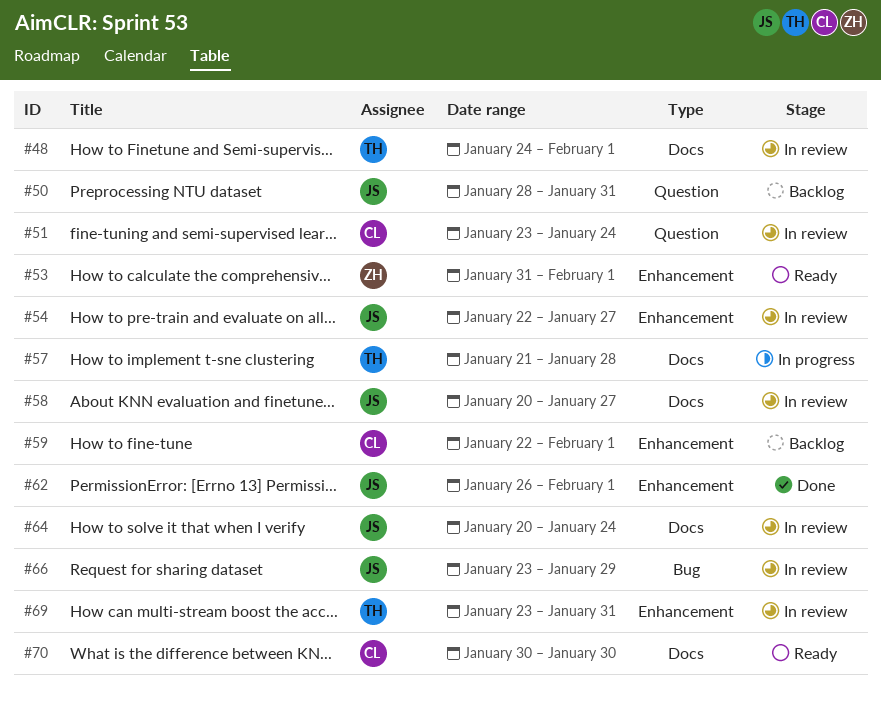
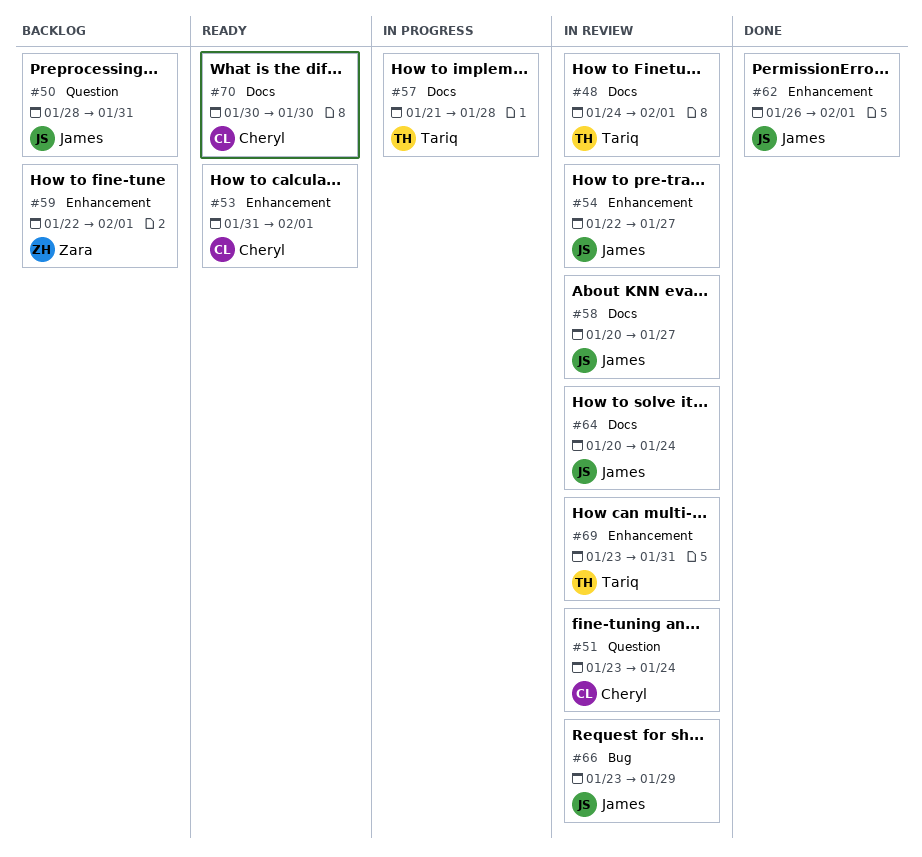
#53, owner: Zara -> Cheryl
#59, owner: Cheryl -> Zara

